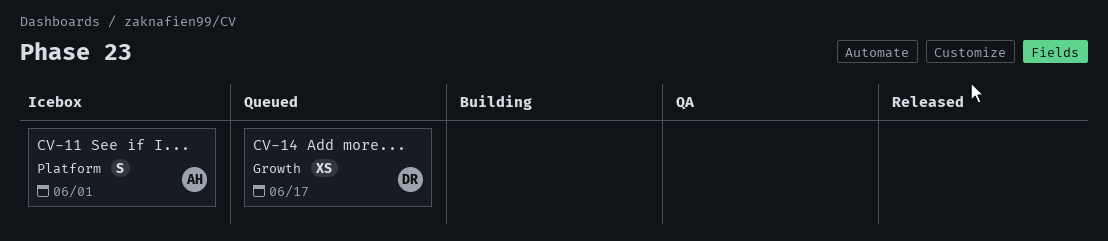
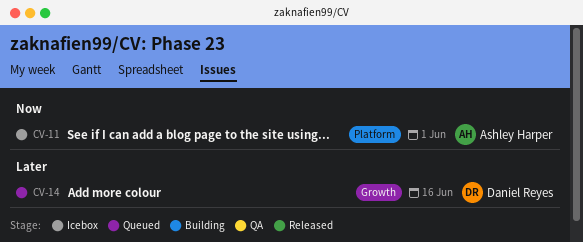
CV-14, due: Jun 17 -> Jun 16

